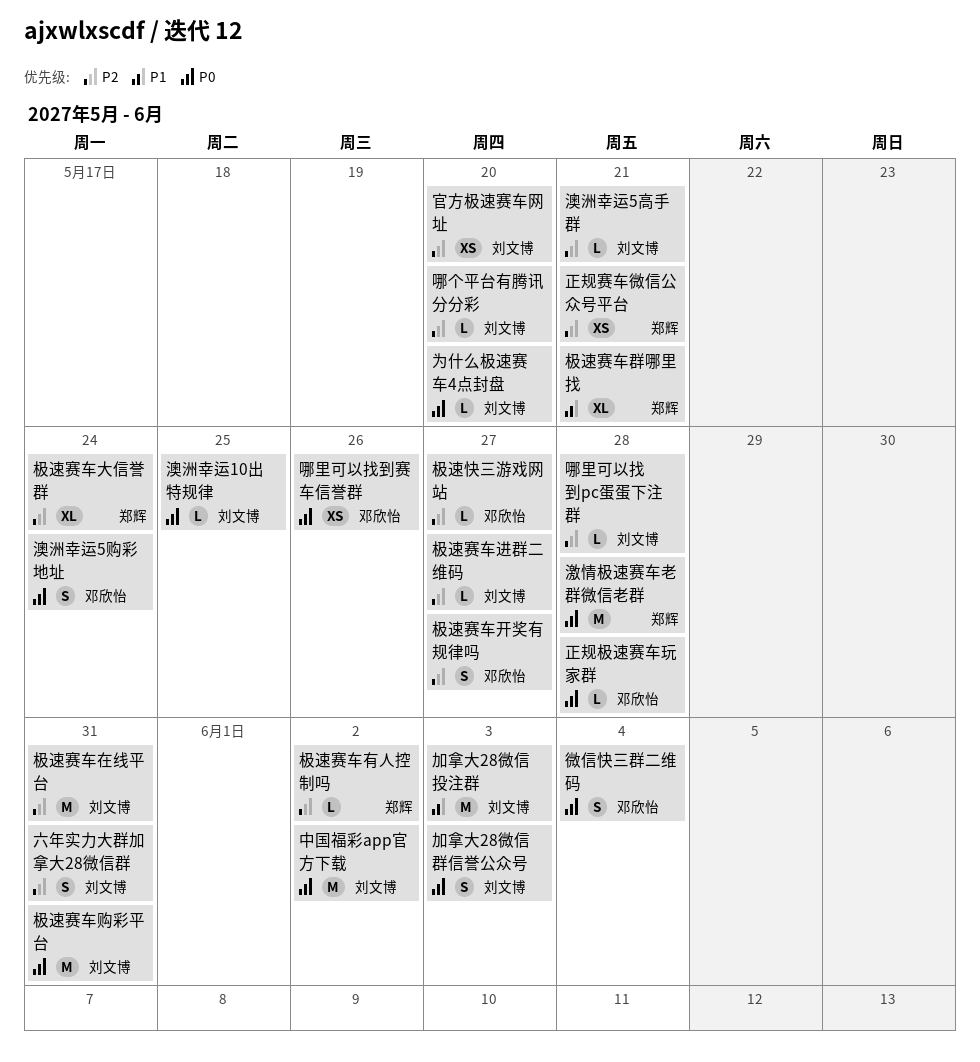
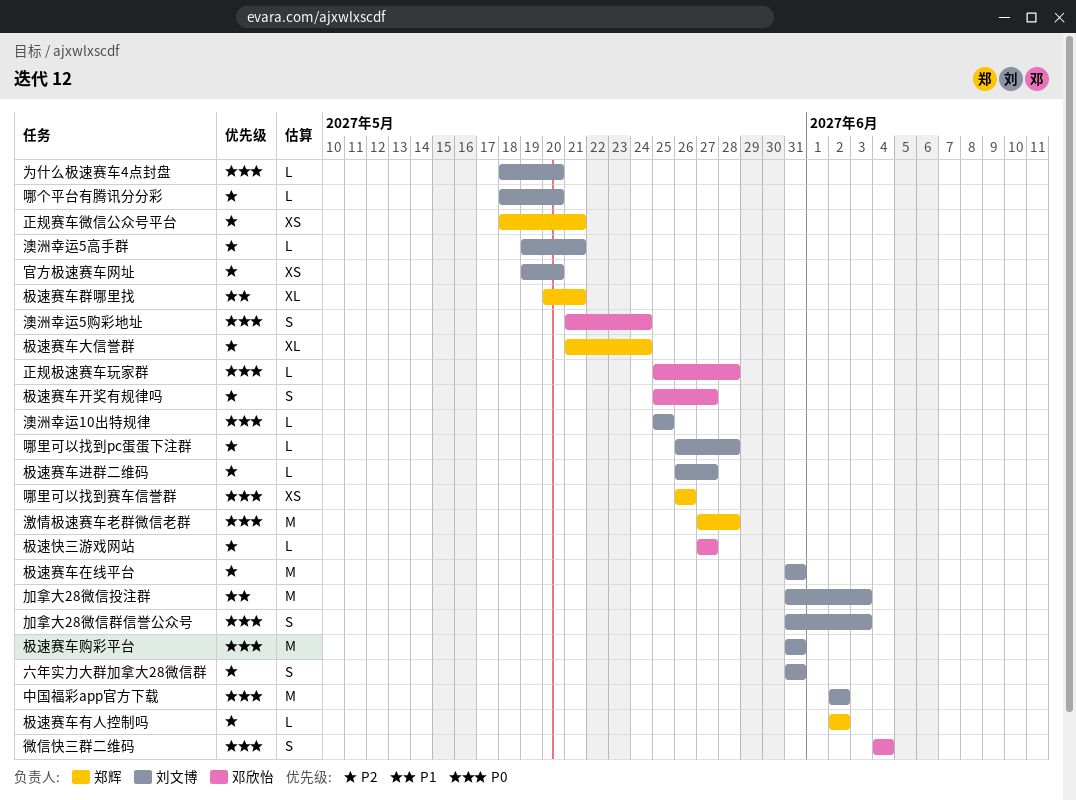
哪里可以找到赛车信誉群, owner: 邓欣怡 -> 郑辉

